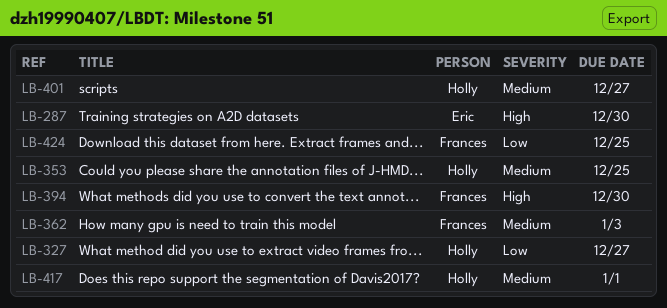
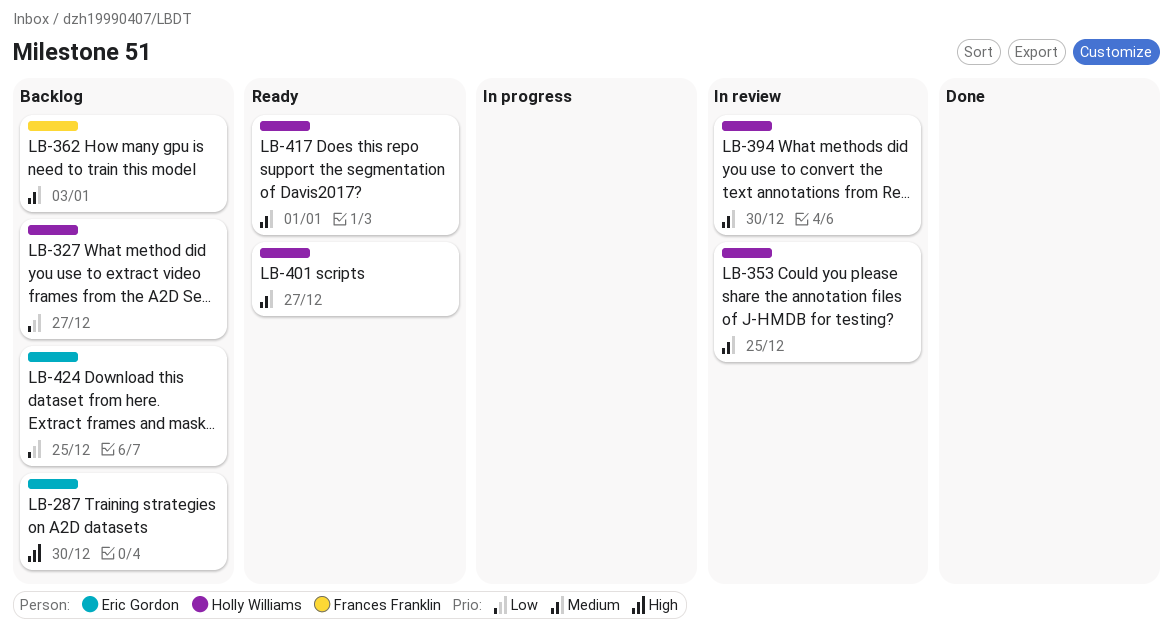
LB-394, owner: Frances Franklin -> Holly Williams
LB-394, priority: High -> Medium
LB-424, owner: Frances Franklin -> Eric Gordon

